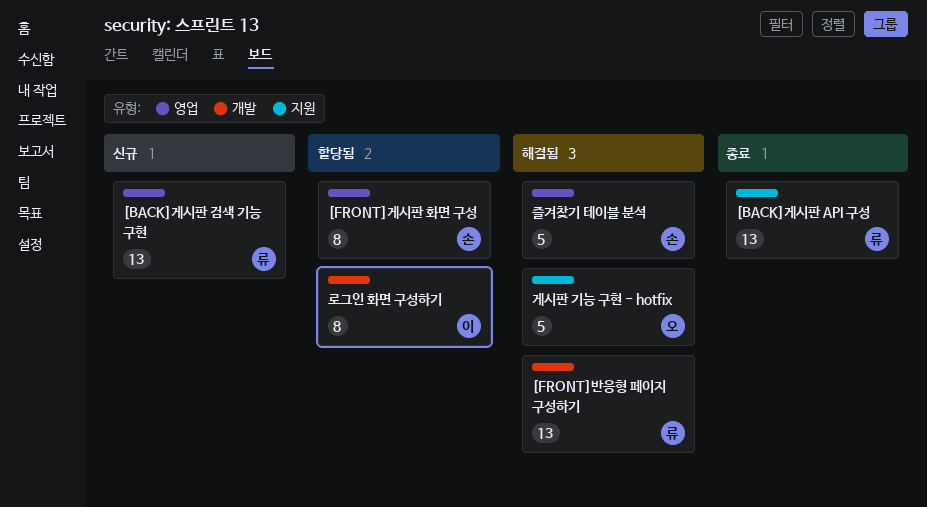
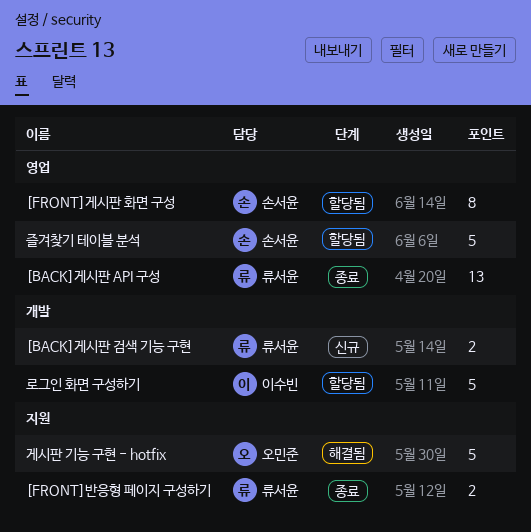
[BACK]게시판 API 구성, label: 지원 -> 영업
[BACK]게시판 검색 기능 구현, label: 영업 -> 개발
[BACK]게시판 검색 기능 구현, estimate: 13 -> 2
[FRONT]반응형 페이지 구성하기, status: 해결됨 -> 종료
[FRONT]반응형 페이지 구성하기, label: 개발 -> 지원
[FRONT]반응형 페이지 구성하기, estimate: 13 -> 2
로그인 화면 구성하기, estimate: 8 -> 5
즐겨찾기 테이블 분석, status: 해결됨 -> 할당됨

